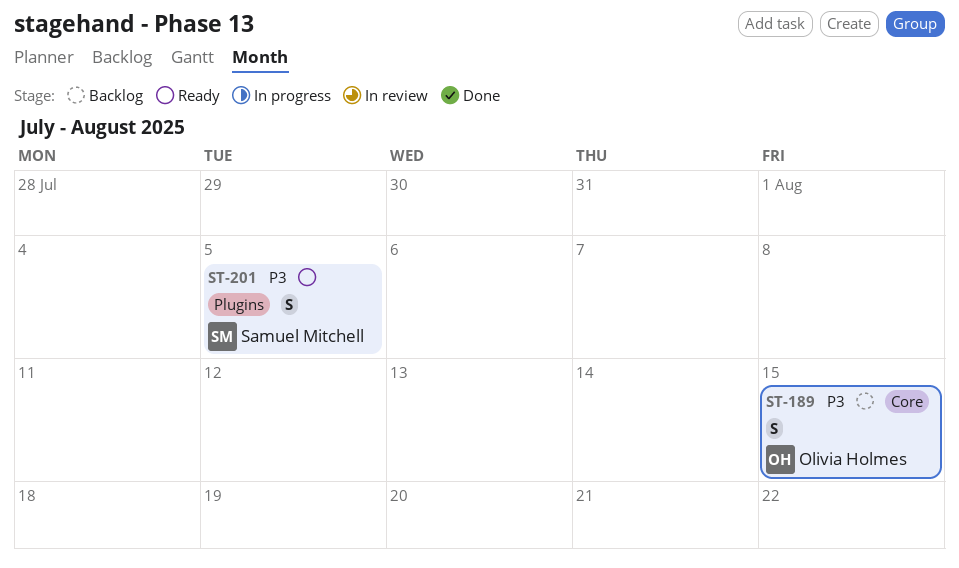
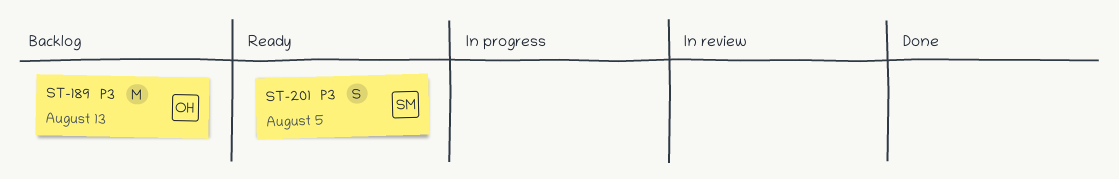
ST-189, estimate: S -> M
ST-189, due: Aug 15 -> Aug 13

